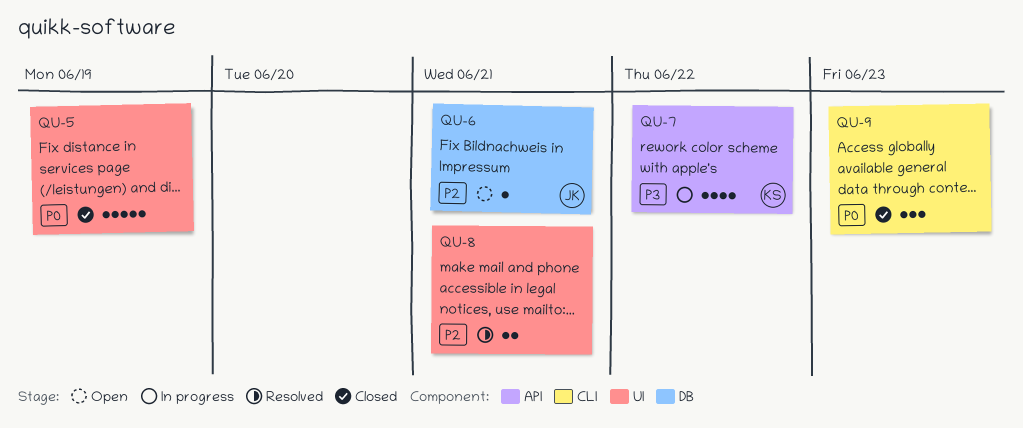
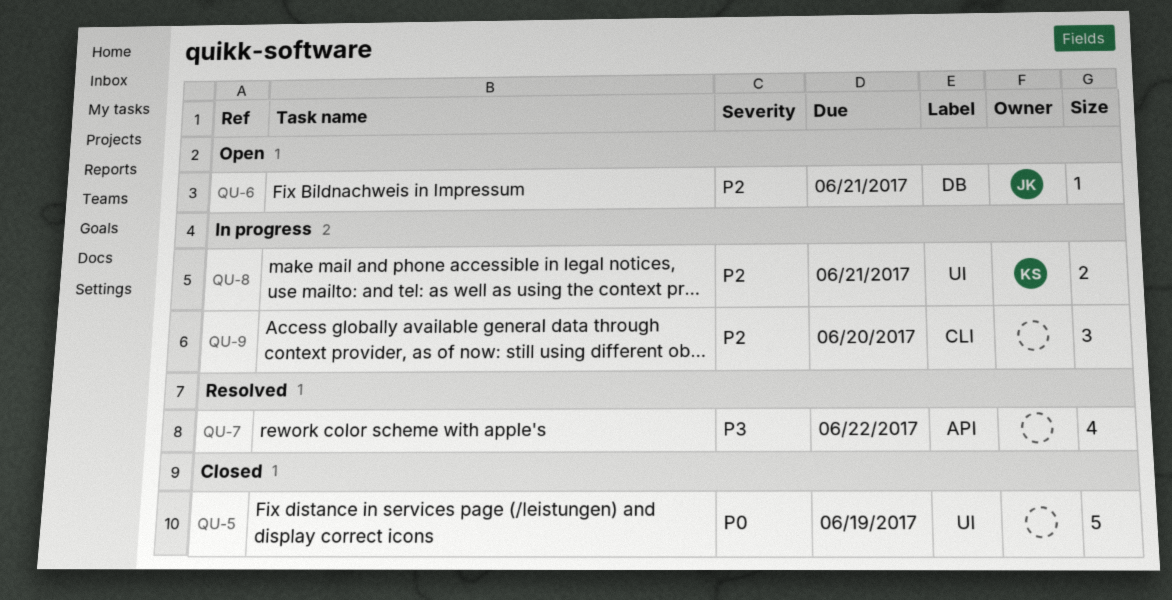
QU-7, status: In progress -> Resolved
QU-7, owner: KS -> none
QU-8, status: Resolved -> In progress
QU-8, owner: none -> KS
QU-9, status: Closed -> In progress
QU-9, priority: P0 -> P2
QU-9, due: Jun 23 -> Jun 20

